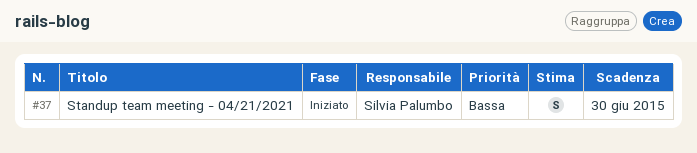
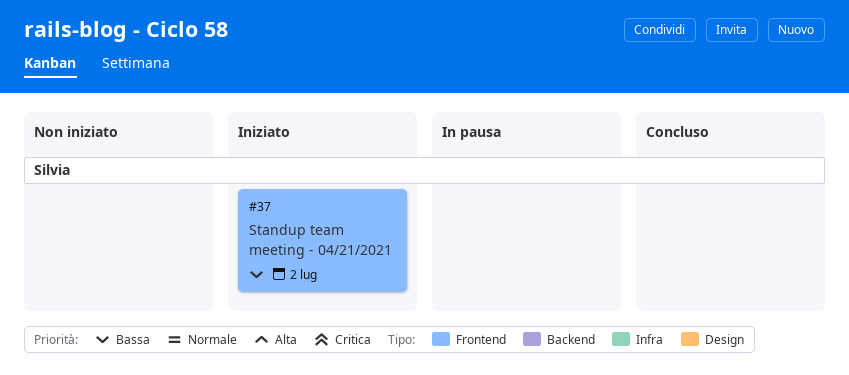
#37, due: Jun 30 -> Jul 2

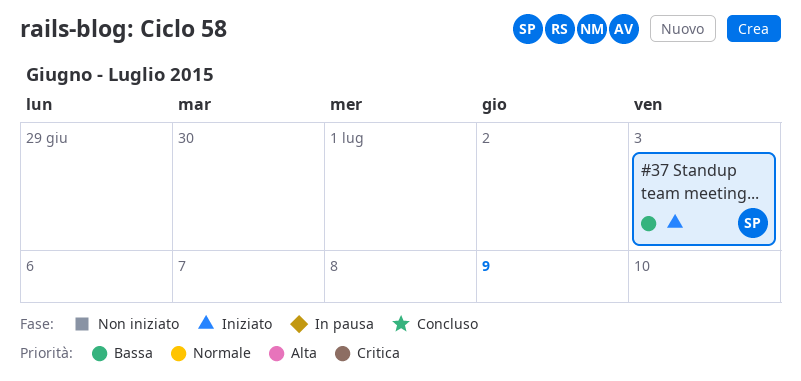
#37, due: Jul 2 -> Jul 3

